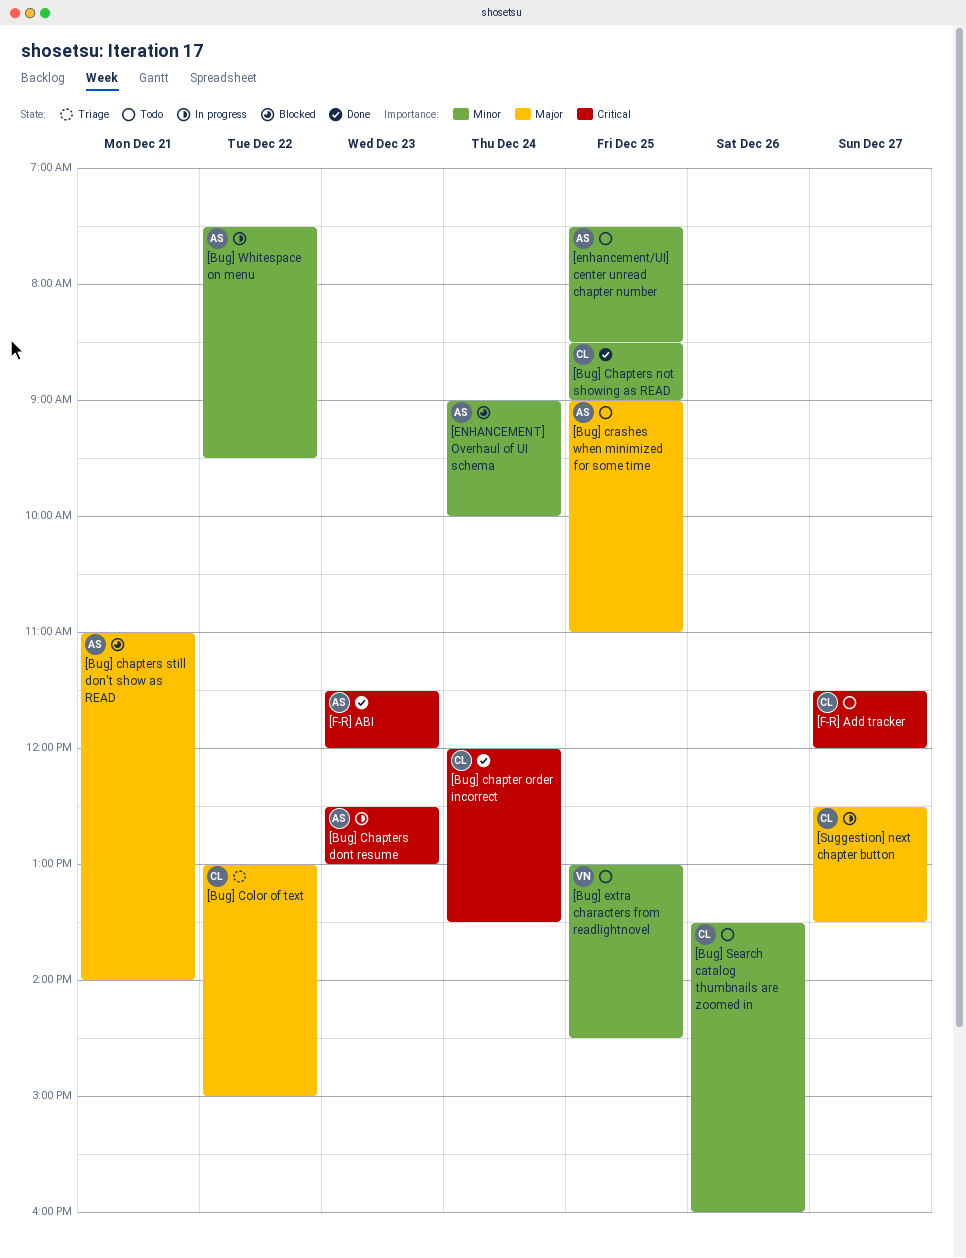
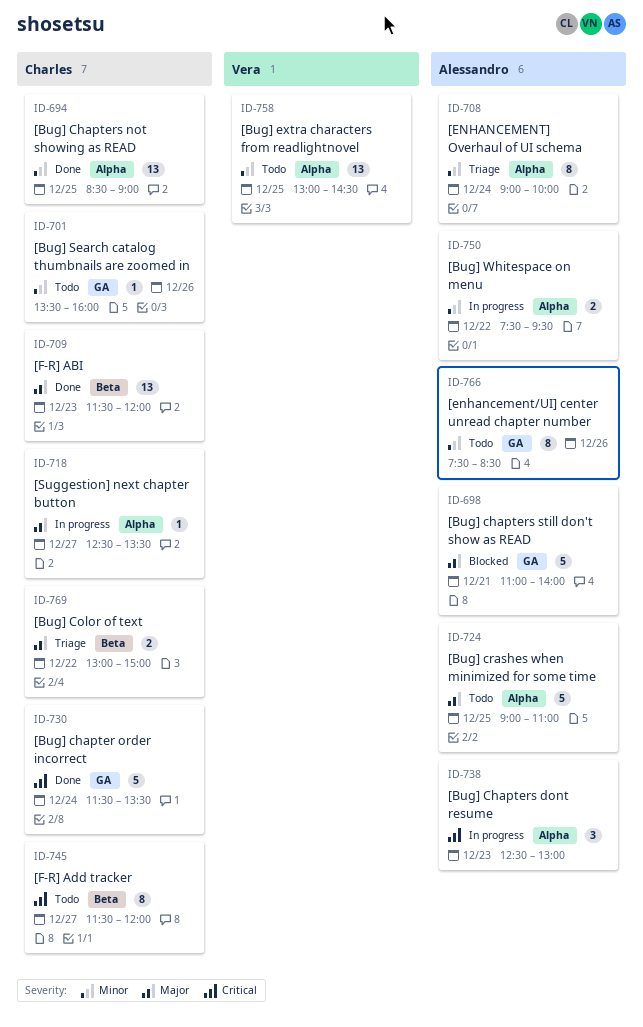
[Bug] chapter order incorrect, begins: 12:00 -> 11:30
[enhancement/UI] center unread chapter number, day: Dec 25 -> Dec 26
[ENHANCEMENT] Overhaul of UI schema, status: Blocked -> Triage
[F-R] ABI, owner: Alessandro -> Charles
[F-R] ABI, priority: Critical -> Major

